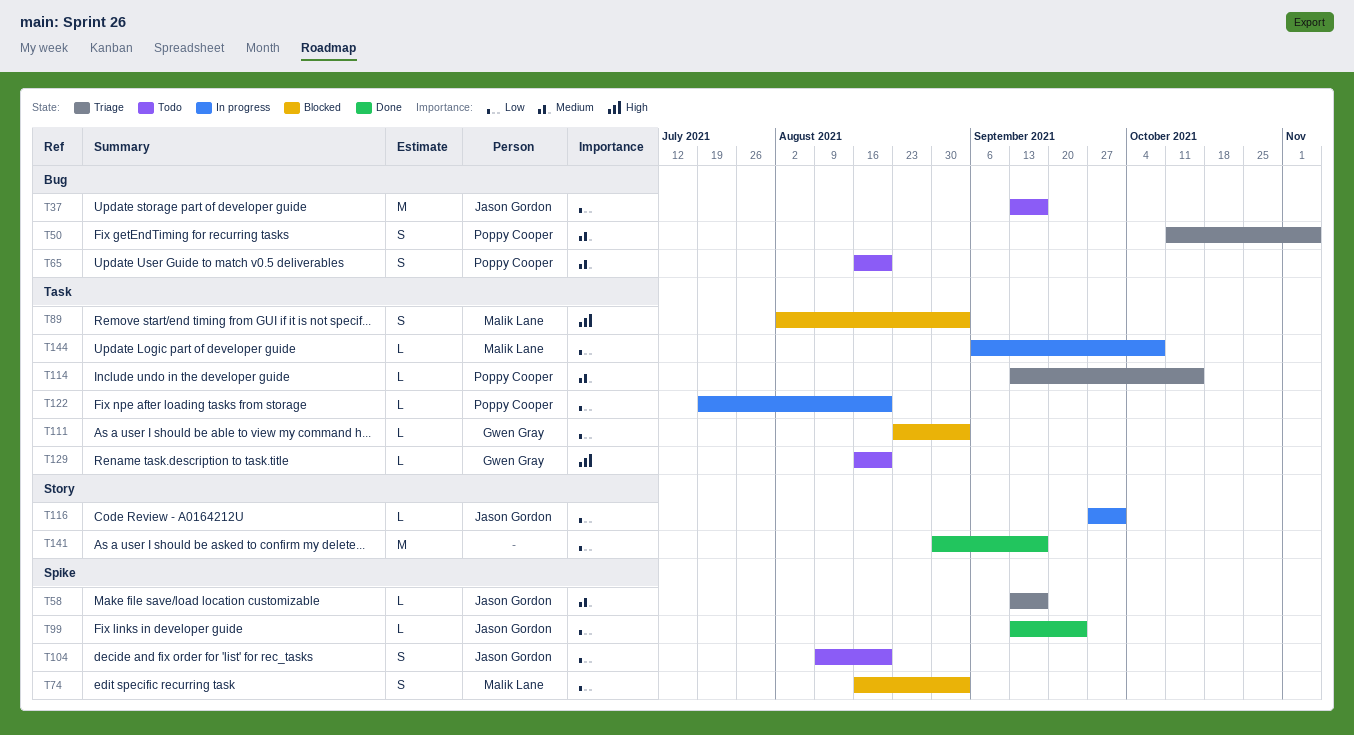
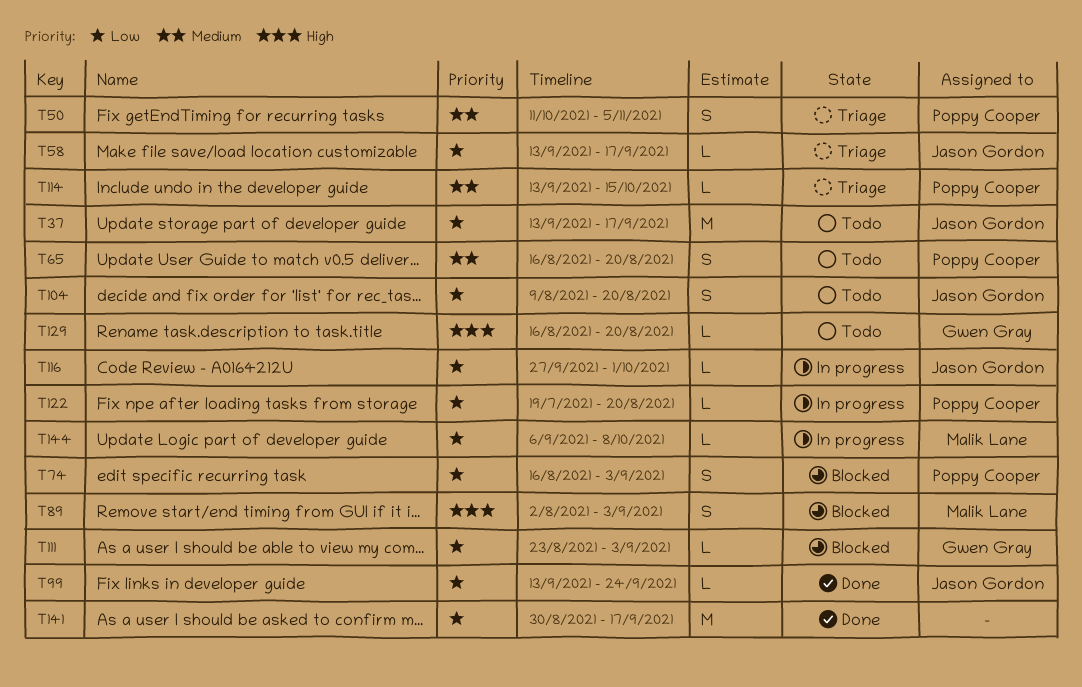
T58, priority: Medium -> Low
T74, owner: Malik Lane -> Poppy Cooper

